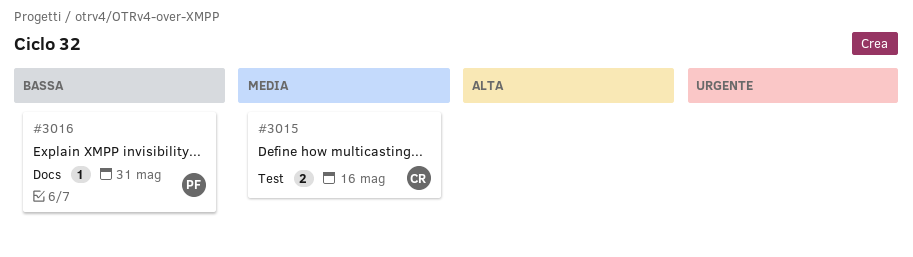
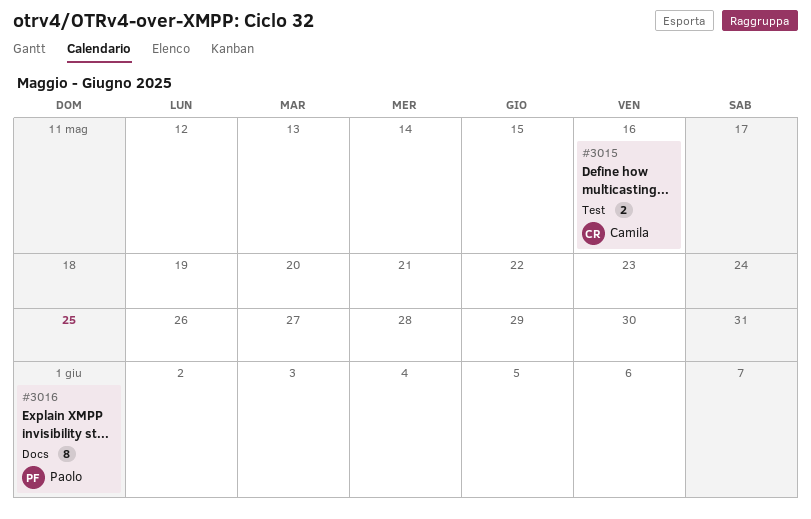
#3016, estimate: 1 -> 8
#3016, due: May 31 -> Jun 1

